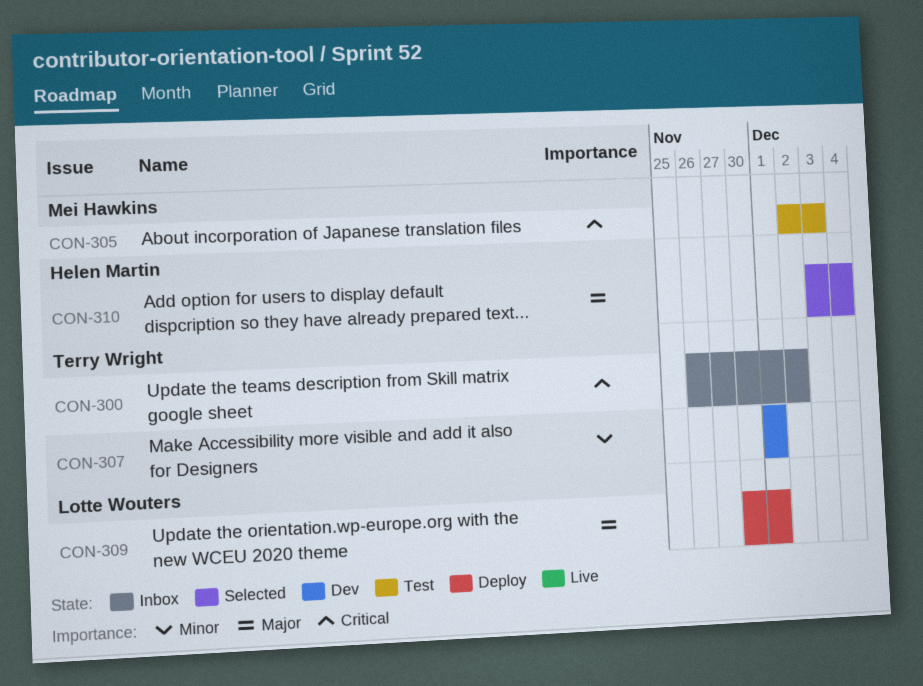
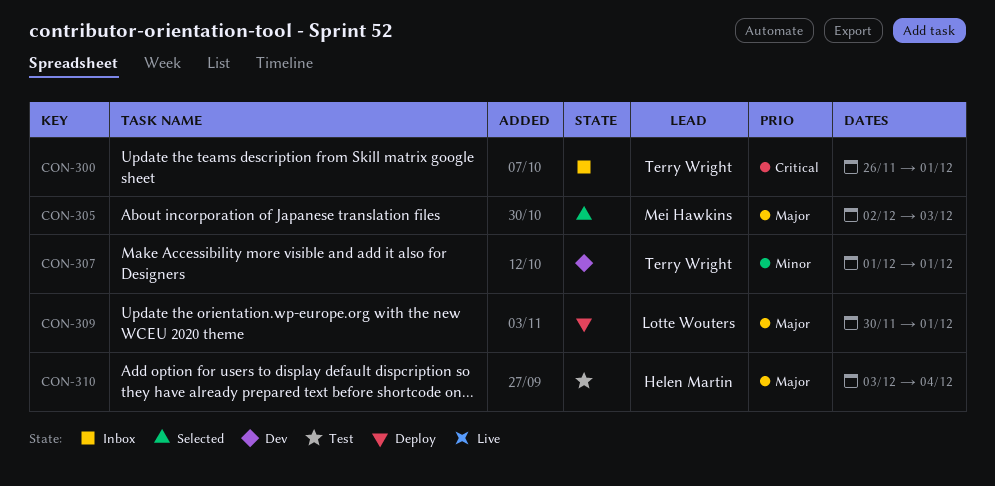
CON-300, due: Dec 2 -> Dec 1
CON-305, status: Test -> Selected
CON-305, priority: Critical -> Major
CON-310, status: Selected -> Test

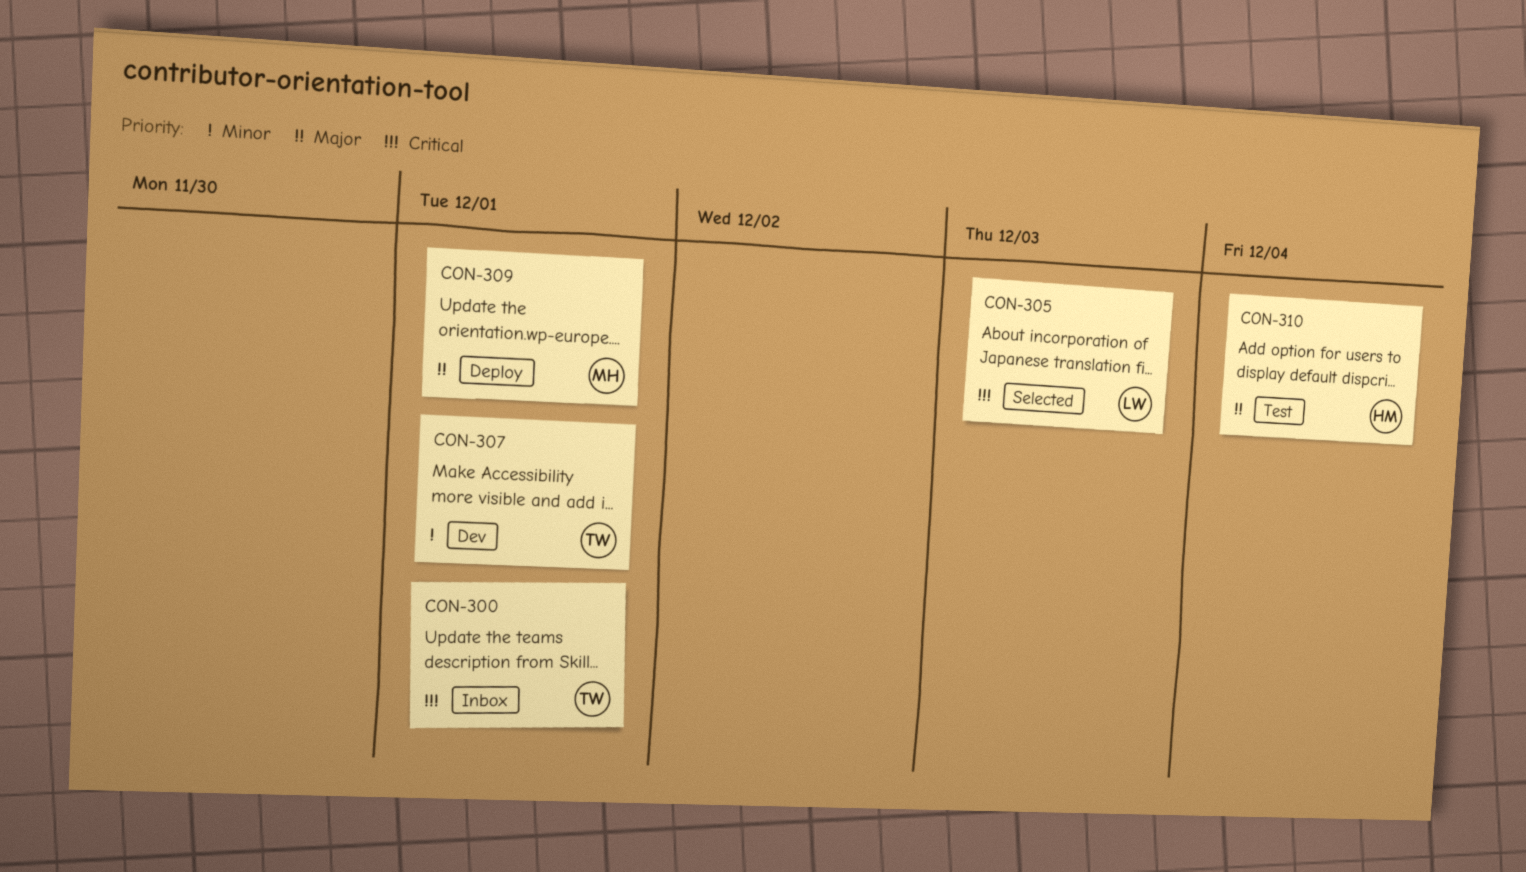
CON-305, owner: Mei Hawkins -> Lotte Wouters
CON-305, priority: Major -> Critical
CON-309, owner: Lotte Wouters -> Mei Hawkins

